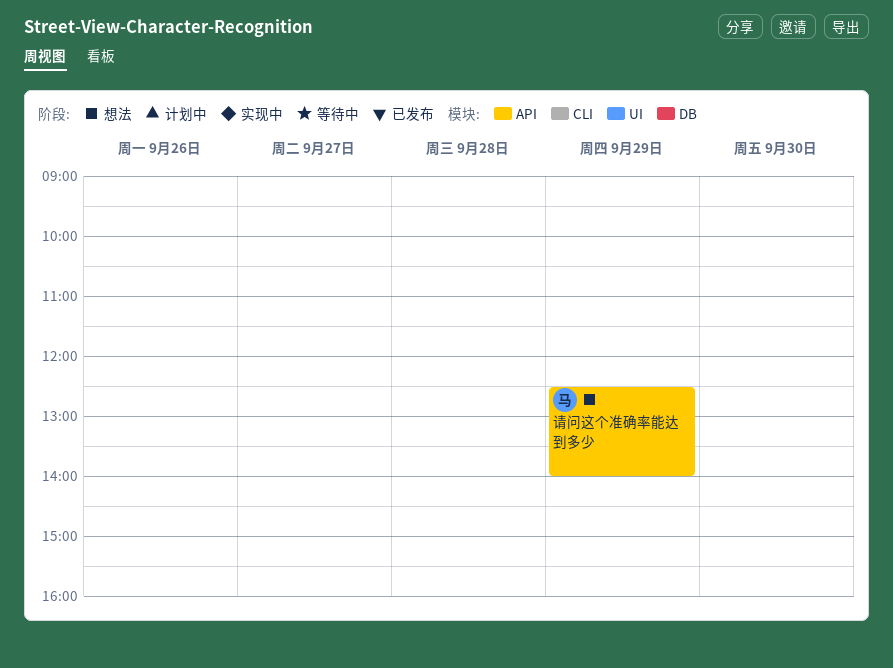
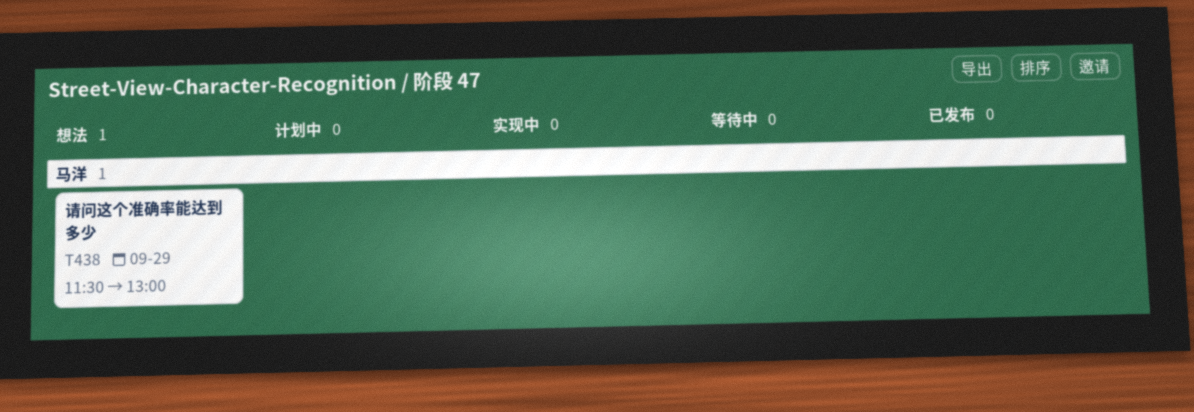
请问这个准确率能达到多少, begins: 12:30 -> 11:30
请问这个准确率能达到多少, ends: 14:00 -> 13:00

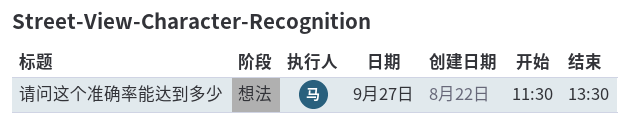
请问这个准确率能达到多少, day: Sep 29 -> Sep 27
请问这个准确率能达到多少, ends: 13:00 -> 13:30

